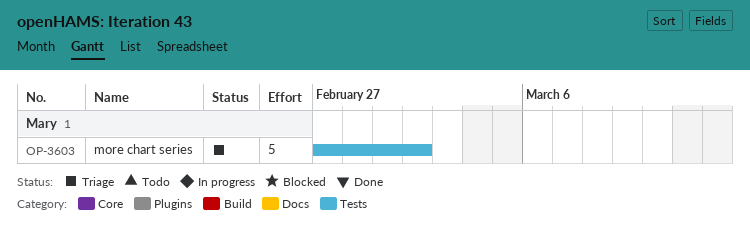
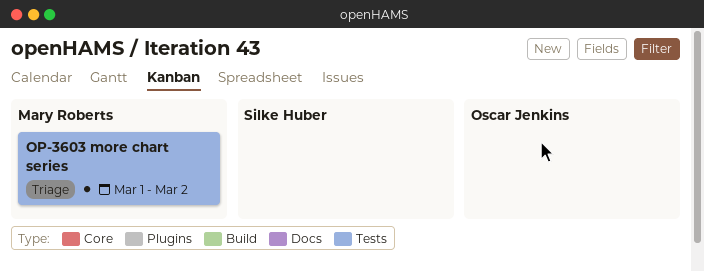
OP-3603, estimate: 5 -> 1
OP-3603, start: Feb 27 -> Mar 1

